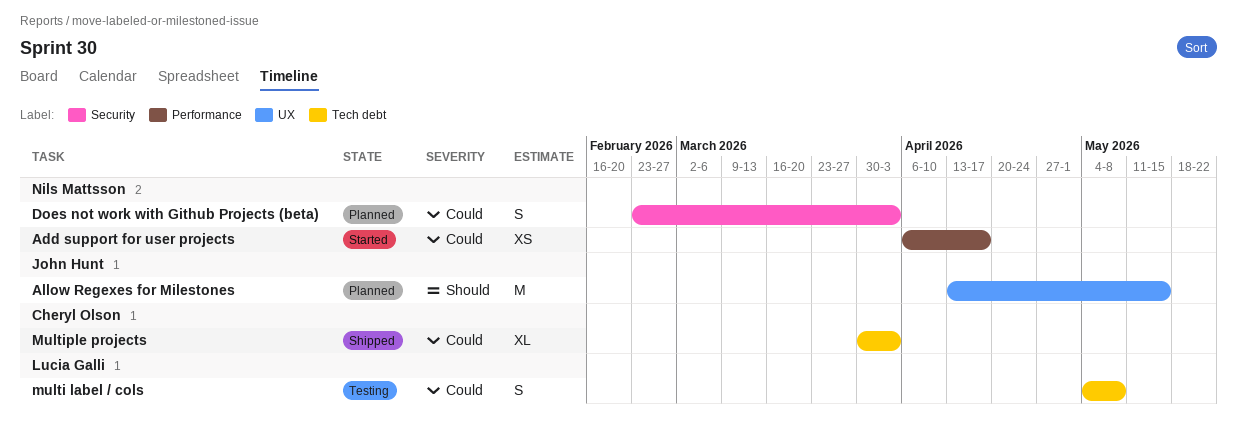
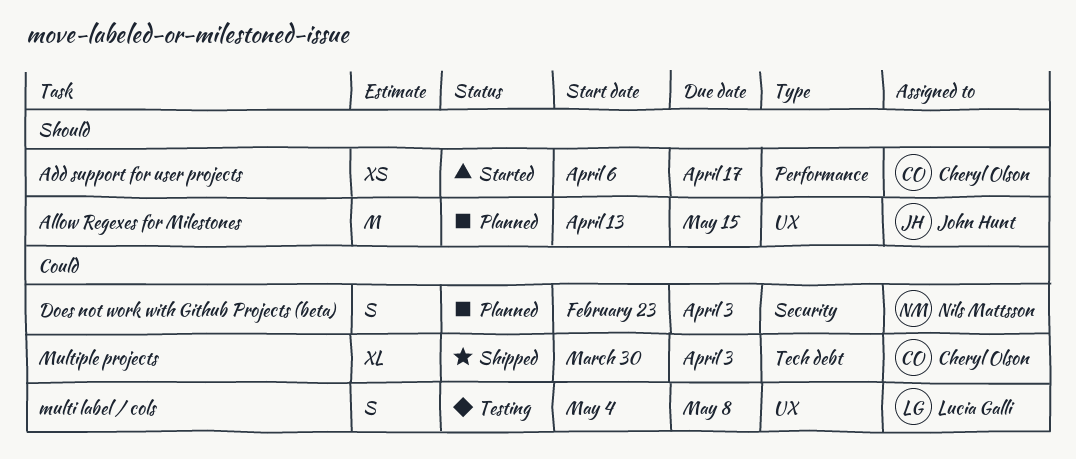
Add support for user projects, owner: Nils Mattsson -> Cheryl Olson
Add support for user projects, priority: Could -> Should
multi label / cols, label: Tech debt -> UX

